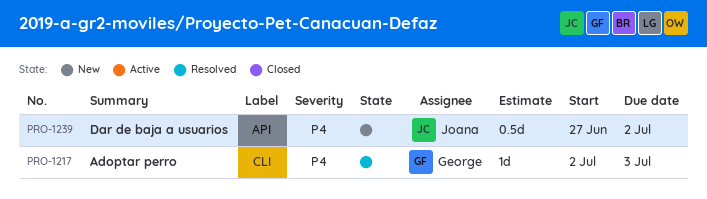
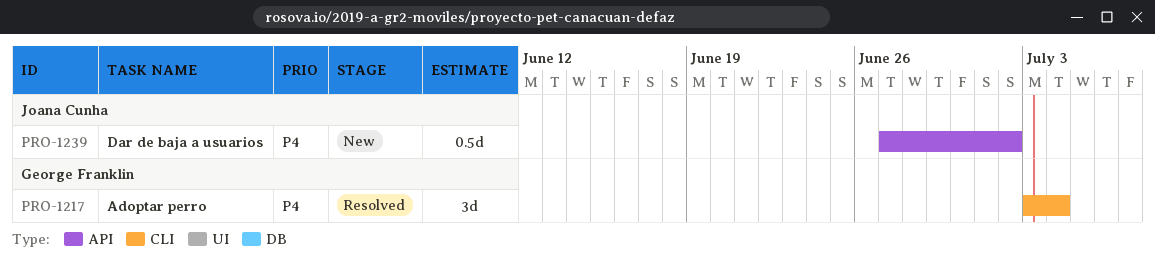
PRO-1217, estimate: 1d -> 3d
PRO-1217, start: Jul 2 -> Jul 3
PRO-1217, due: Jul 3 -> Jul 4

